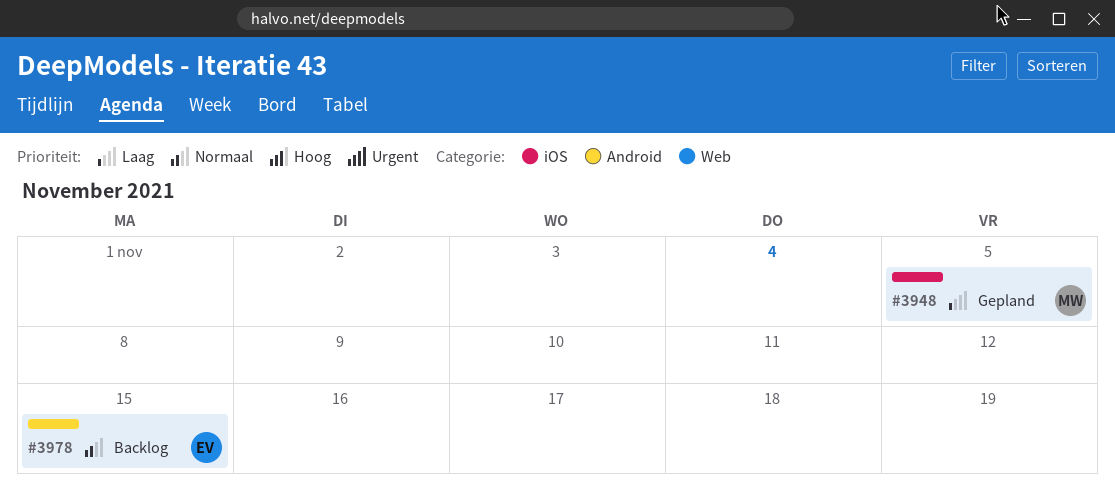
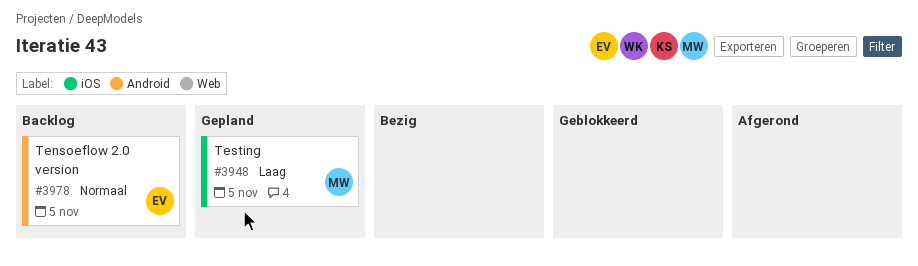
#3978, due: Nov 15 -> Nov 5

